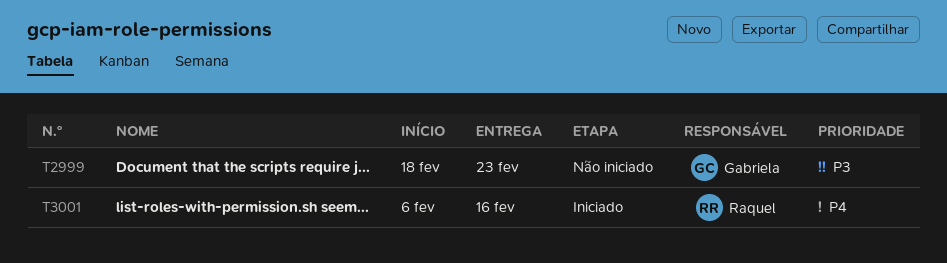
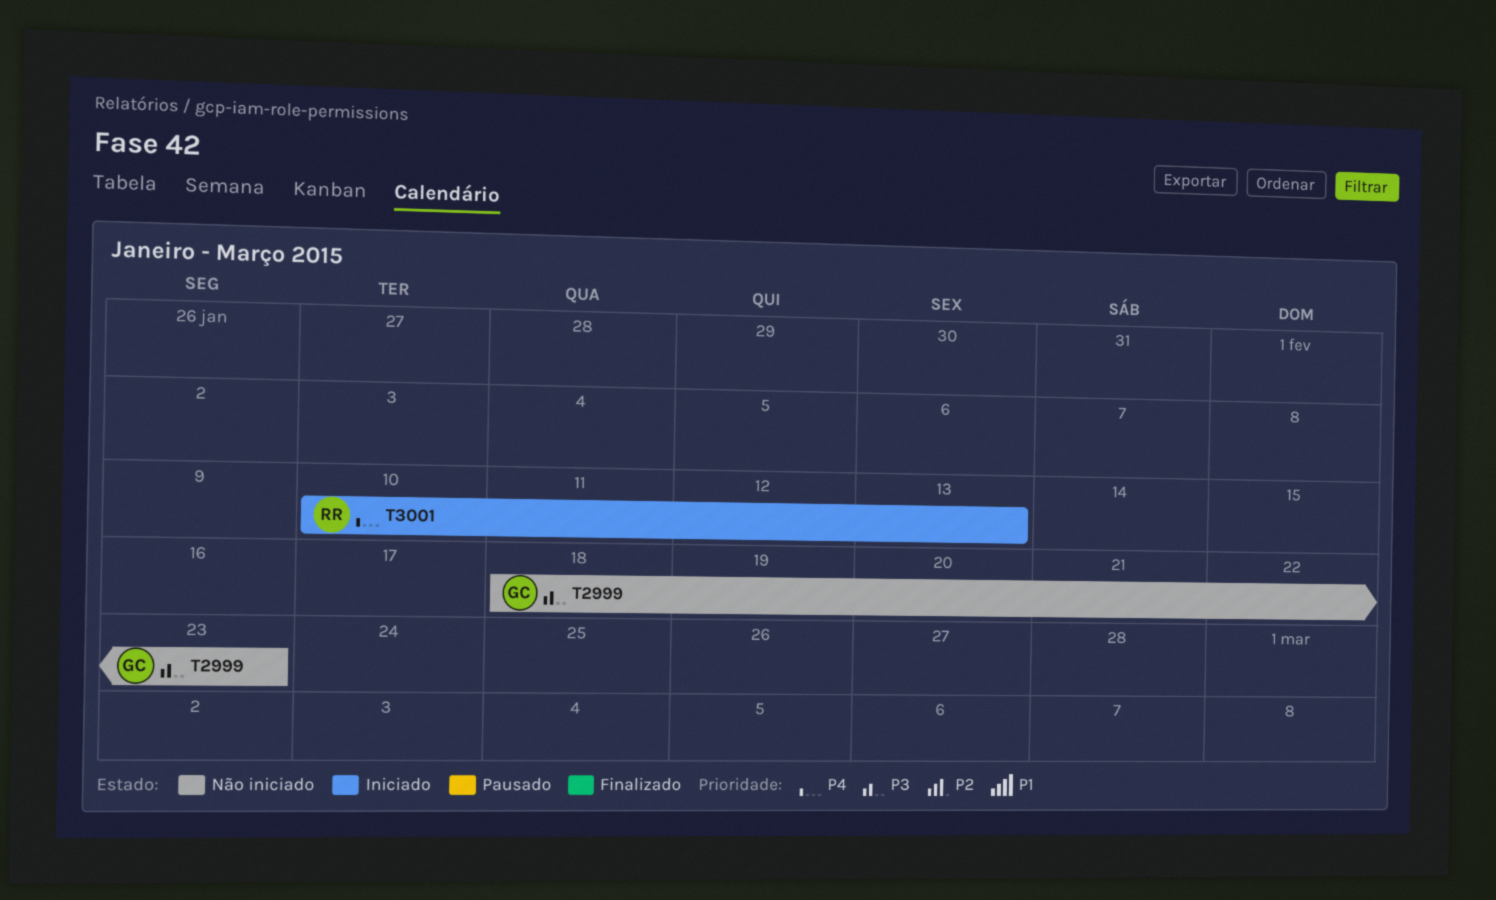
T3001, start: Feb 6 -> Feb 10
T3001, due: Feb 16 -> Feb 13

